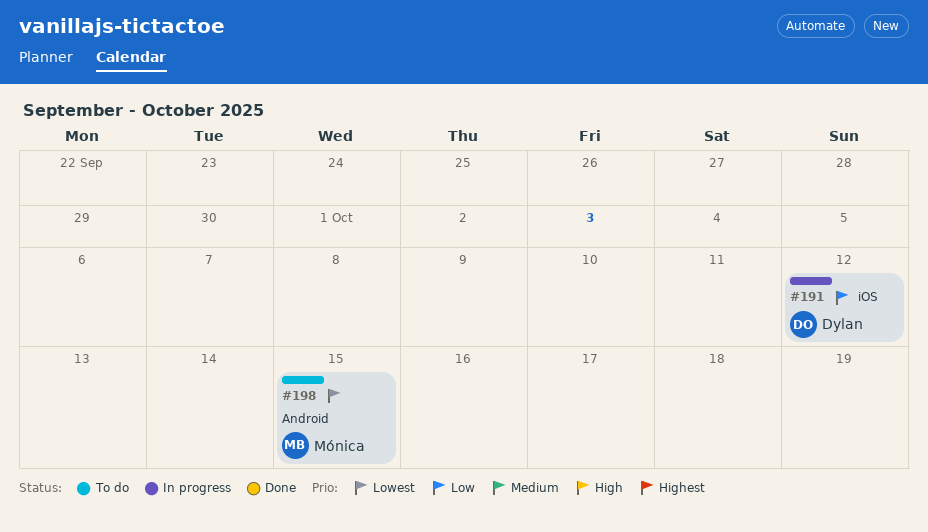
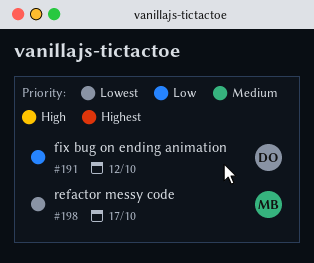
#198, due: Oct 15 -> Oct 17

